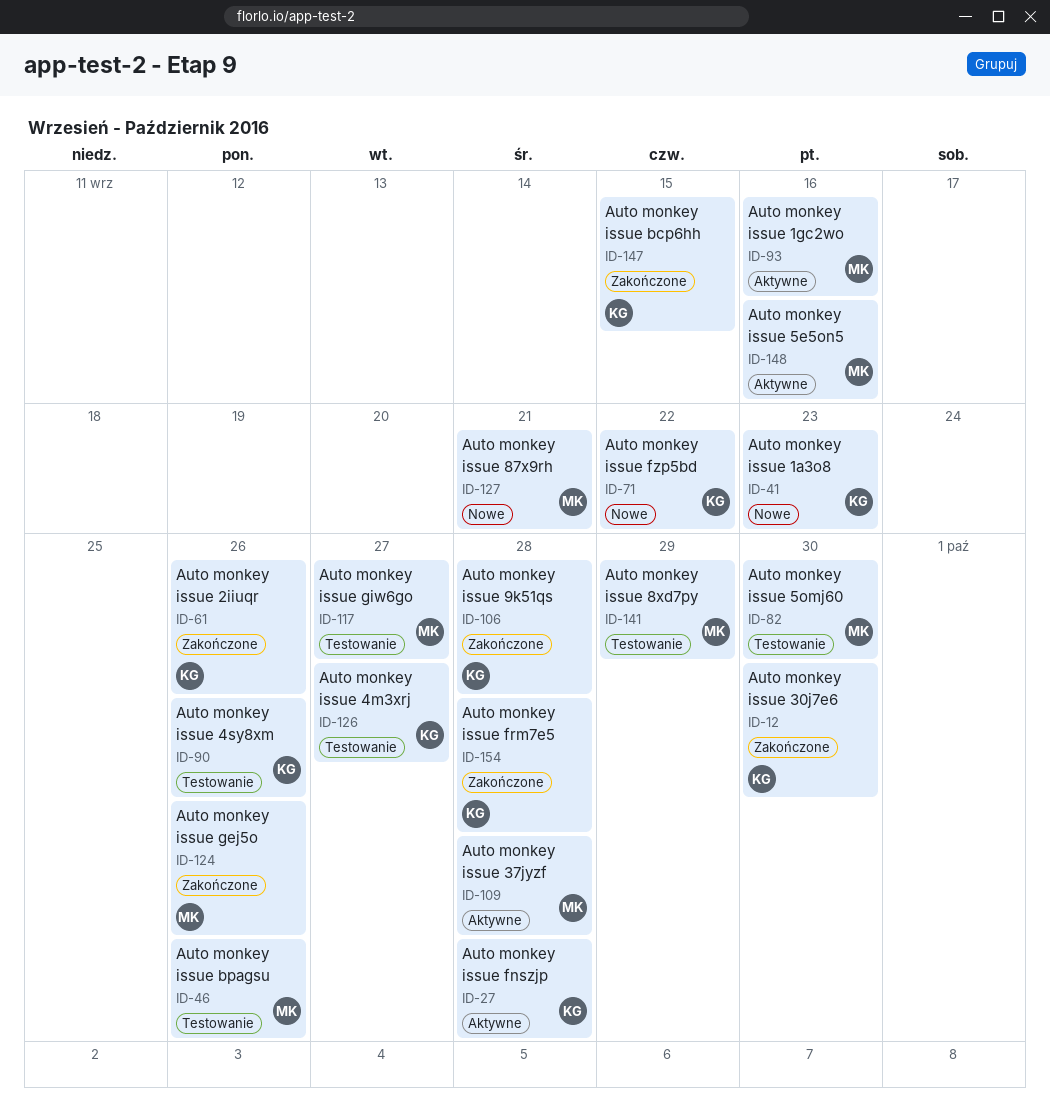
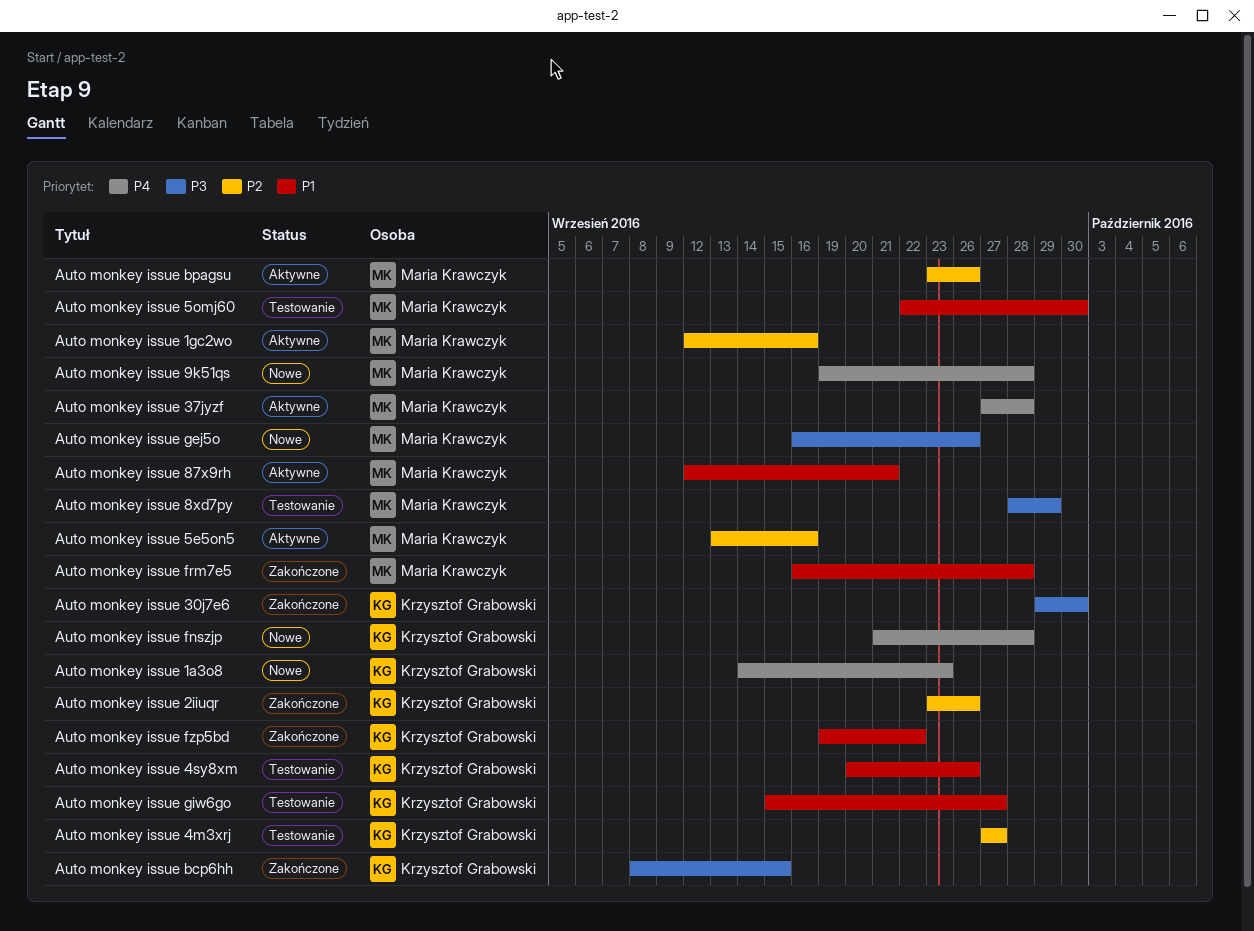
Auto monkey issue 87x9rh, status: Nowe -> Aktywne
Auto monkey issue 9k51qs, status: Zakończone -> Nowe
Auto monkey issue 9k51qs, owner: Krzysztof Grabowski -> Maria Krawczyk
Auto monkey issue bpagsu, status: Testowanie -> Aktywne
Auto monkey issue fnszjp, status: Aktywne -> Nowe
Auto monkey issue frm7e5, owner: Krzysztof Grabowski -> Maria Krawczyk
Auto monkey issue fzp5bd, status: Nowe -> Zakończone
Auto monkey issue gej5o, status: Zakończone -> Nowe
Auto monkey issue giw6go, owner: Maria Krawczyk -> Krzysztof Grabowski

